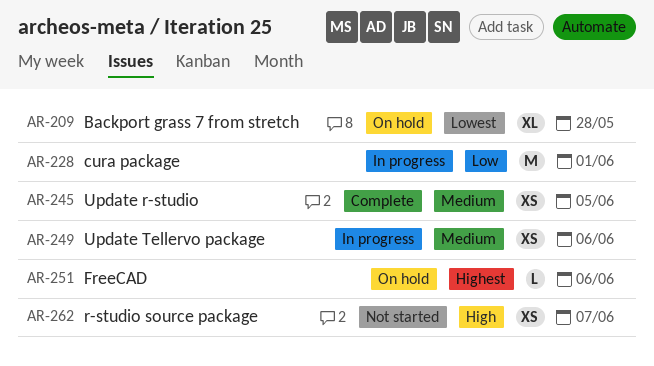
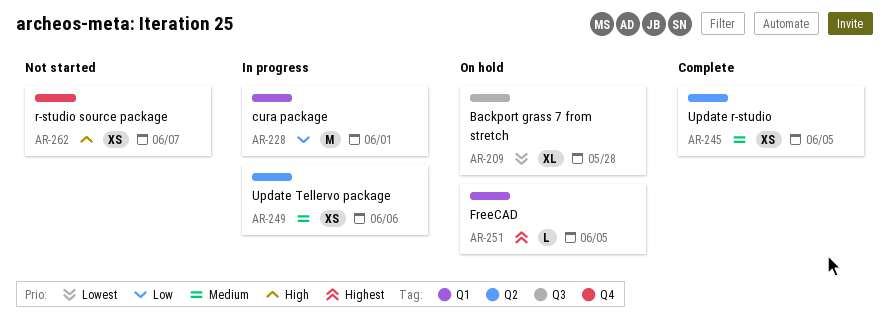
AR-251, due: Jun 6 -> Jun 5

